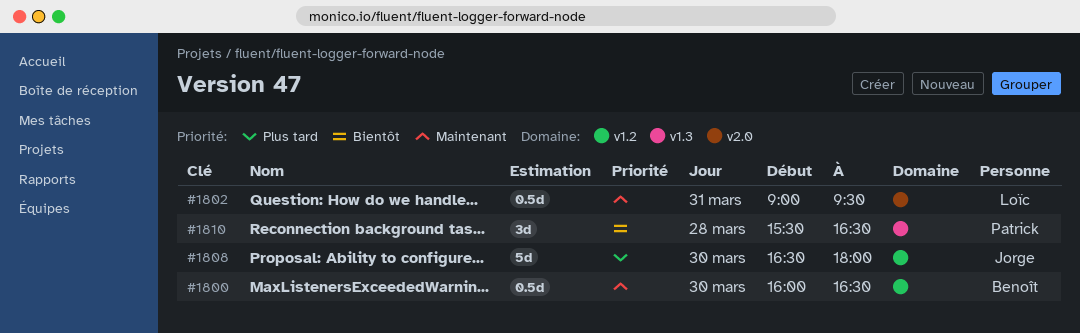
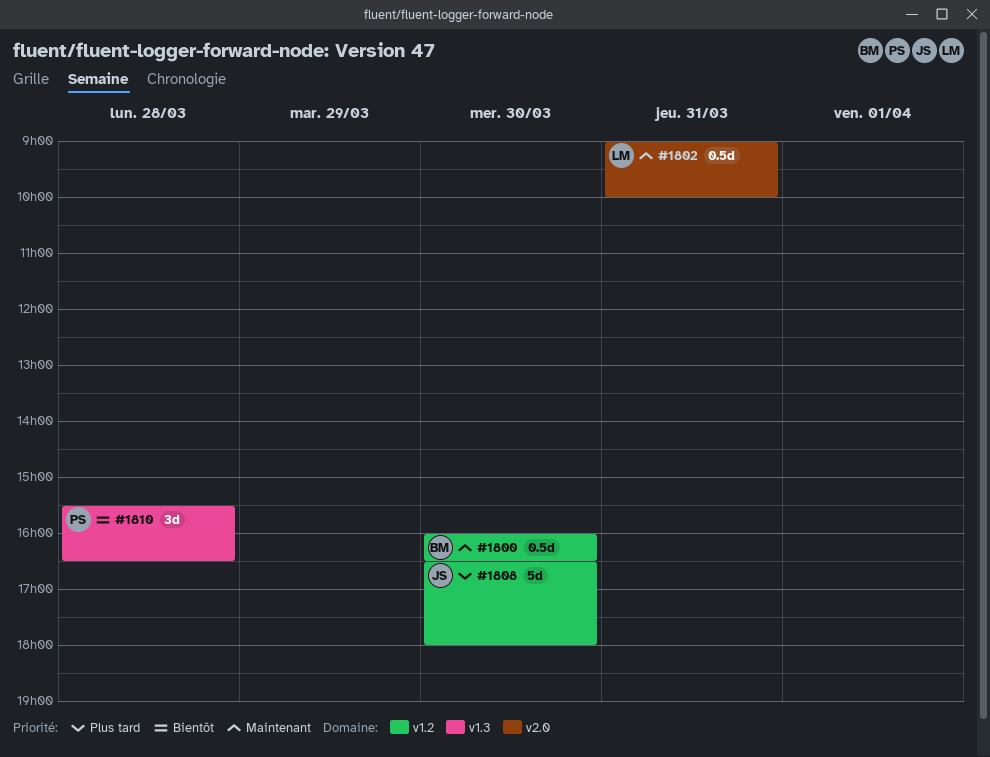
#1802, ends: 09:30 -> 10:00

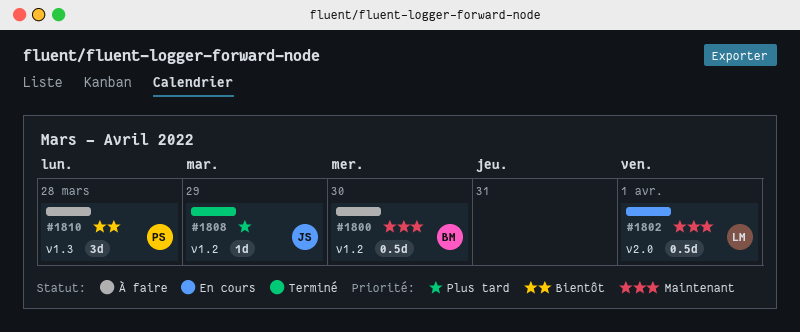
#1802, day: Mar 31 -> Apr 1
#1808, estimate: 5d -> 1d
#1808, day: Mar 30 -> Mar 29

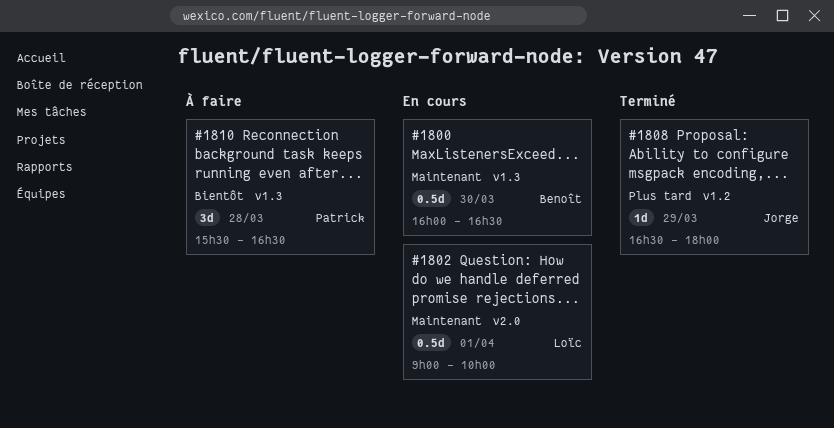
#1800, status: À faire -> En cours
#1800, label: v1.2 -> v1.3

